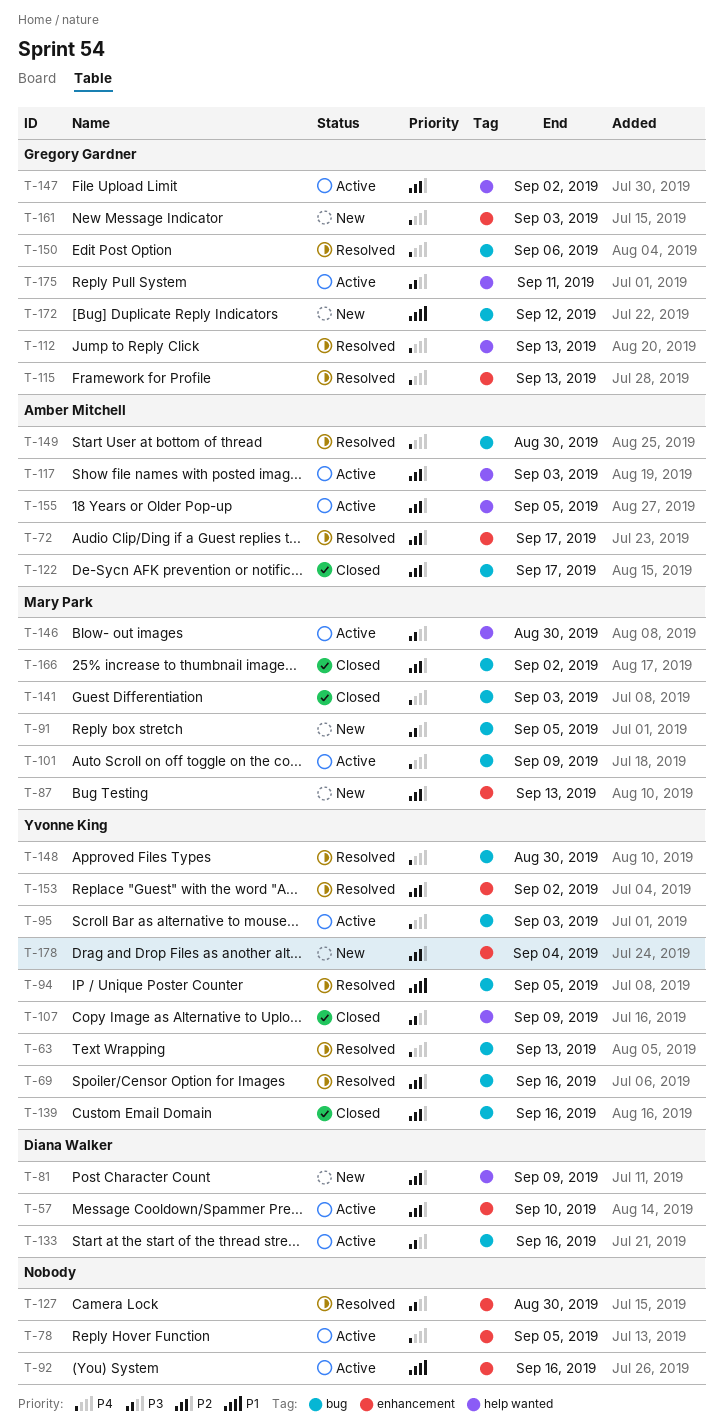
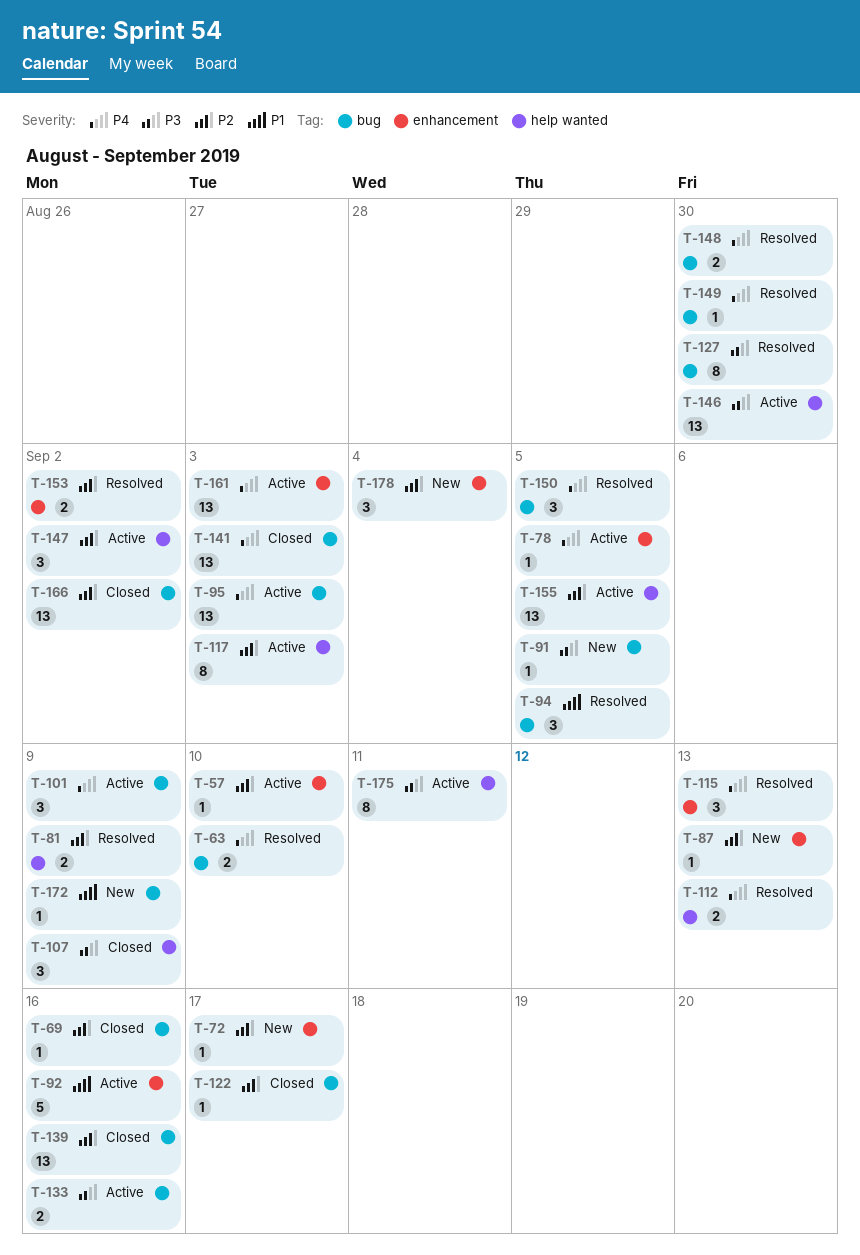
T-63, due: Sep 13 -> Sep 10
T-69, status: Resolved -> Closed
T-72, status: Resolved -> New
T-81, status: New -> Resolved
T-127, label: enhancement -> bug
T-150, due: Sep 6 -> Sep 5
T-161, status: New -> Active
T-172, due: Sep 12 -> Sep 9

